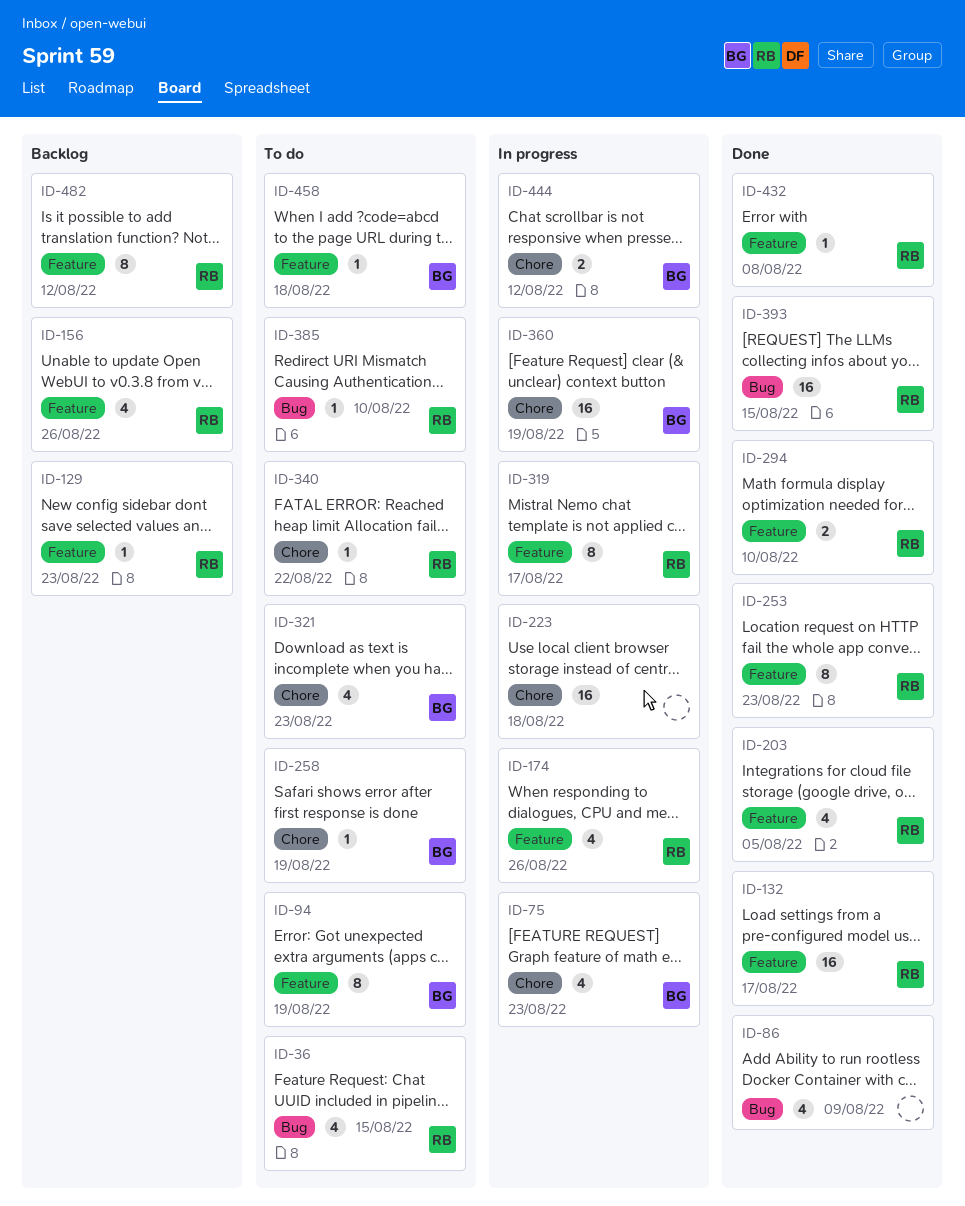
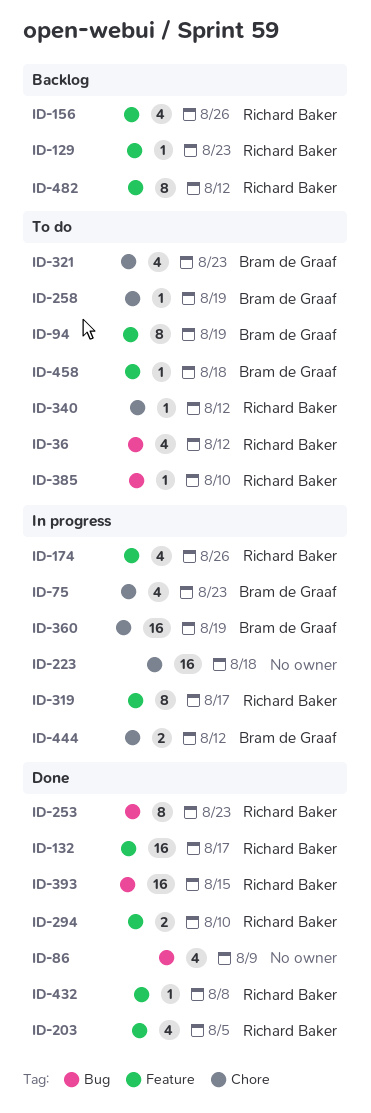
ID-36, due: Aug 15 -> Aug 12
ID-253, label: Feature -> Bug
ID-340, due: Aug 22 -> Aug 12

